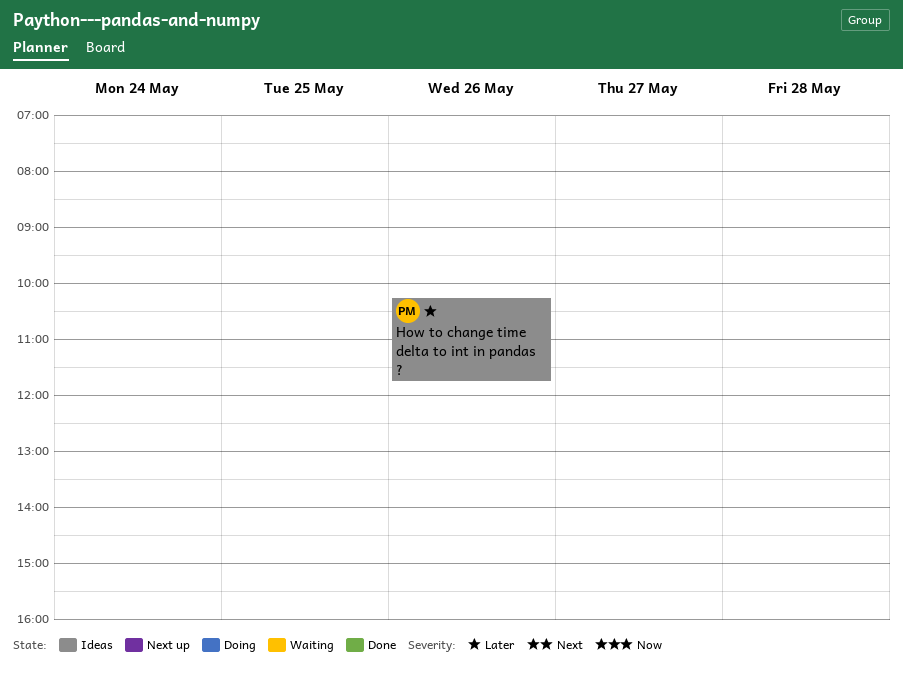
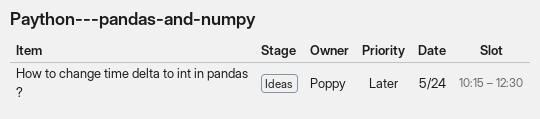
How to change time delta to int in pandas ?, day: May 26 -> May 24
How to change time delta to int in pandas ?, ends: 11:45 -> 12:30

